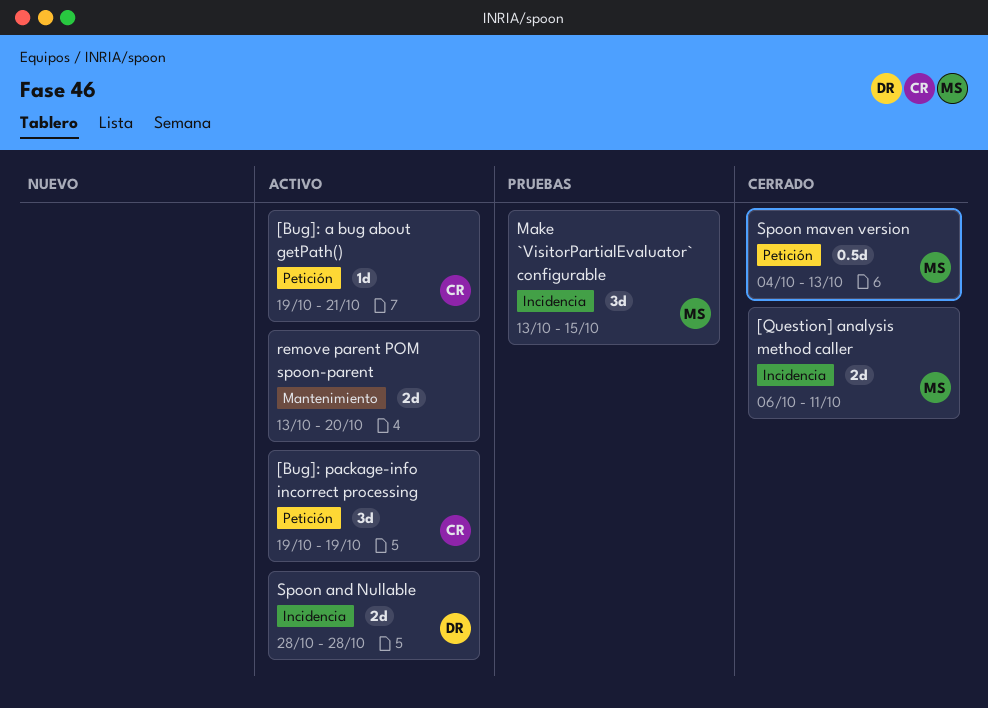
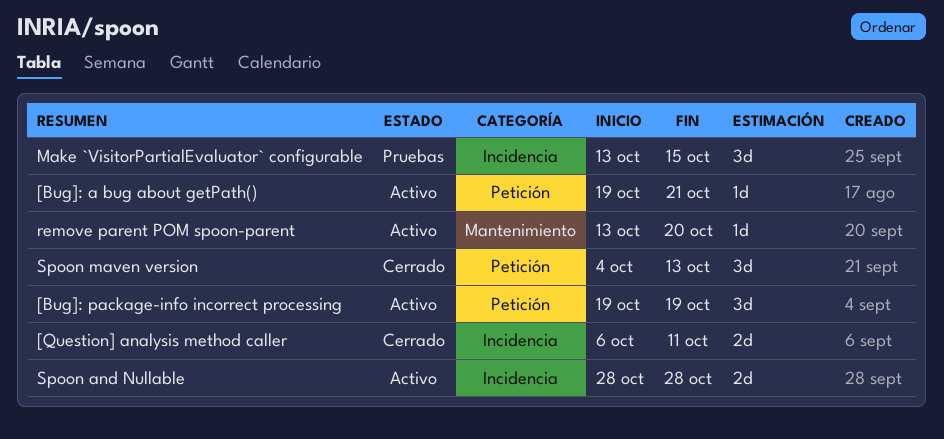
remove parent POM spoon-parent, estimate: 2d -> 1d
Spoon maven version, estimate: 0.5d -> 3d

